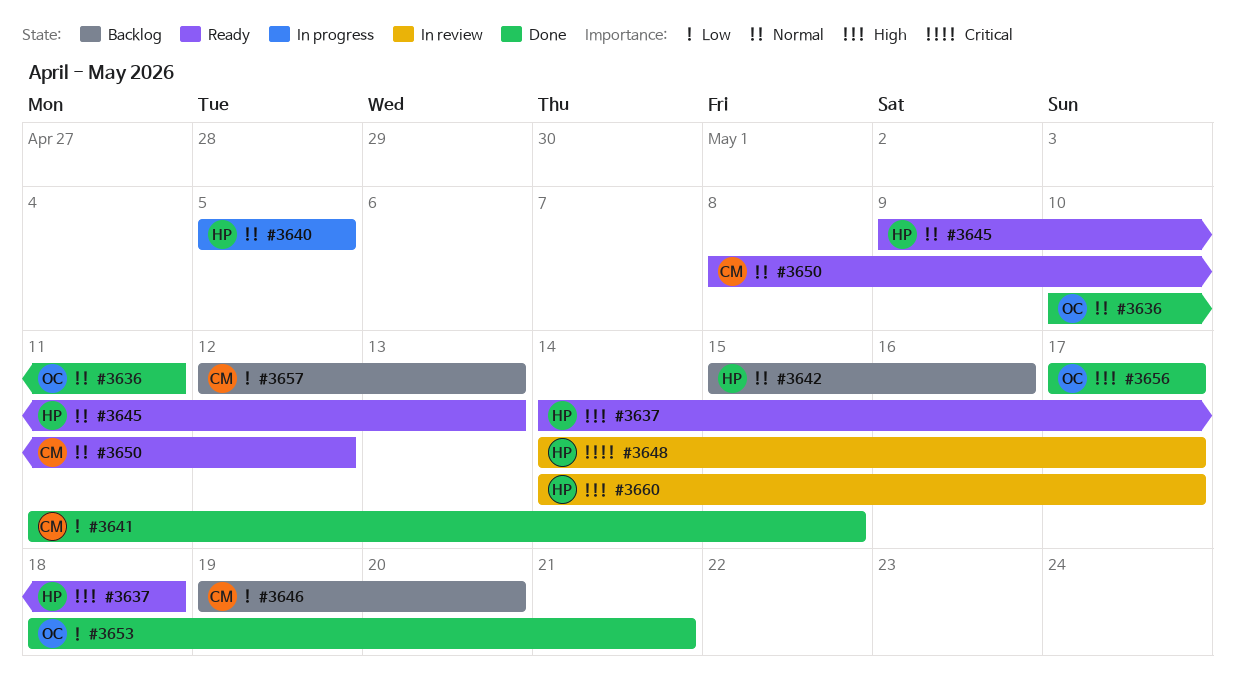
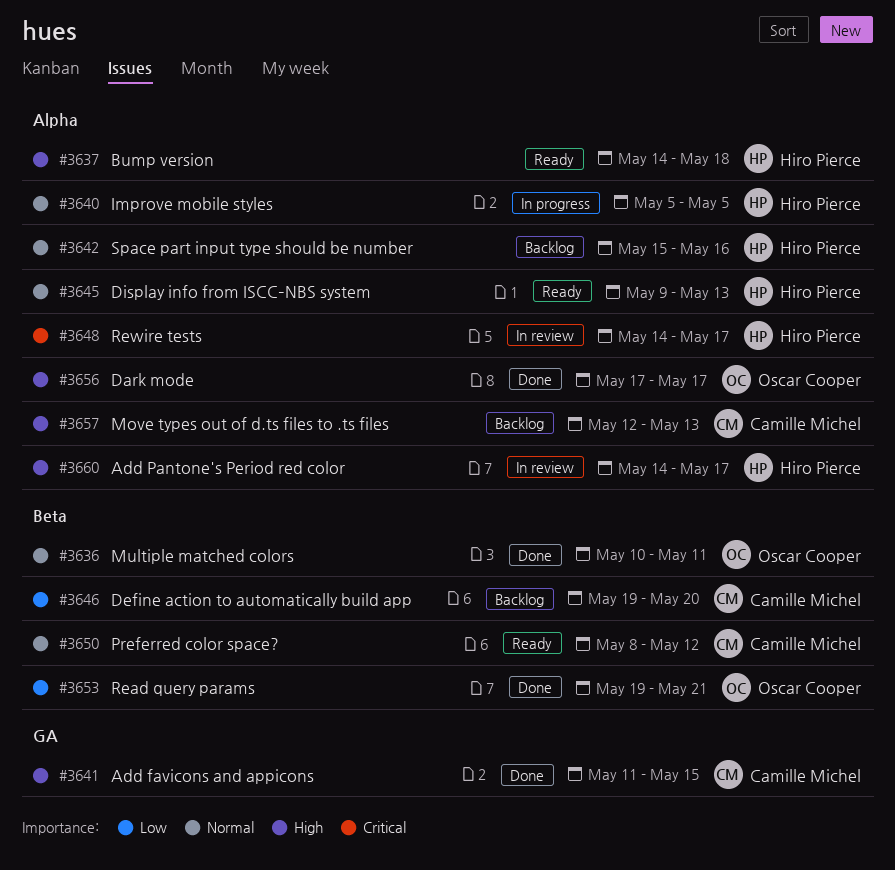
#3641, priority: Low -> High
#3653, start: May 18 -> May 19
#3657, priority: Low -> High

